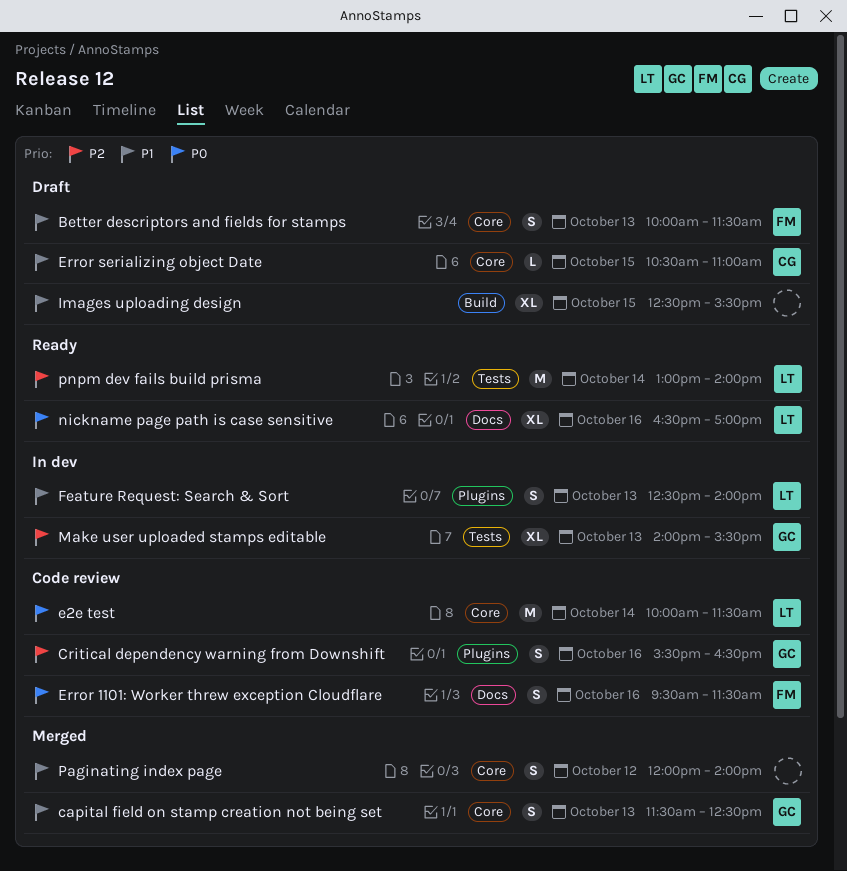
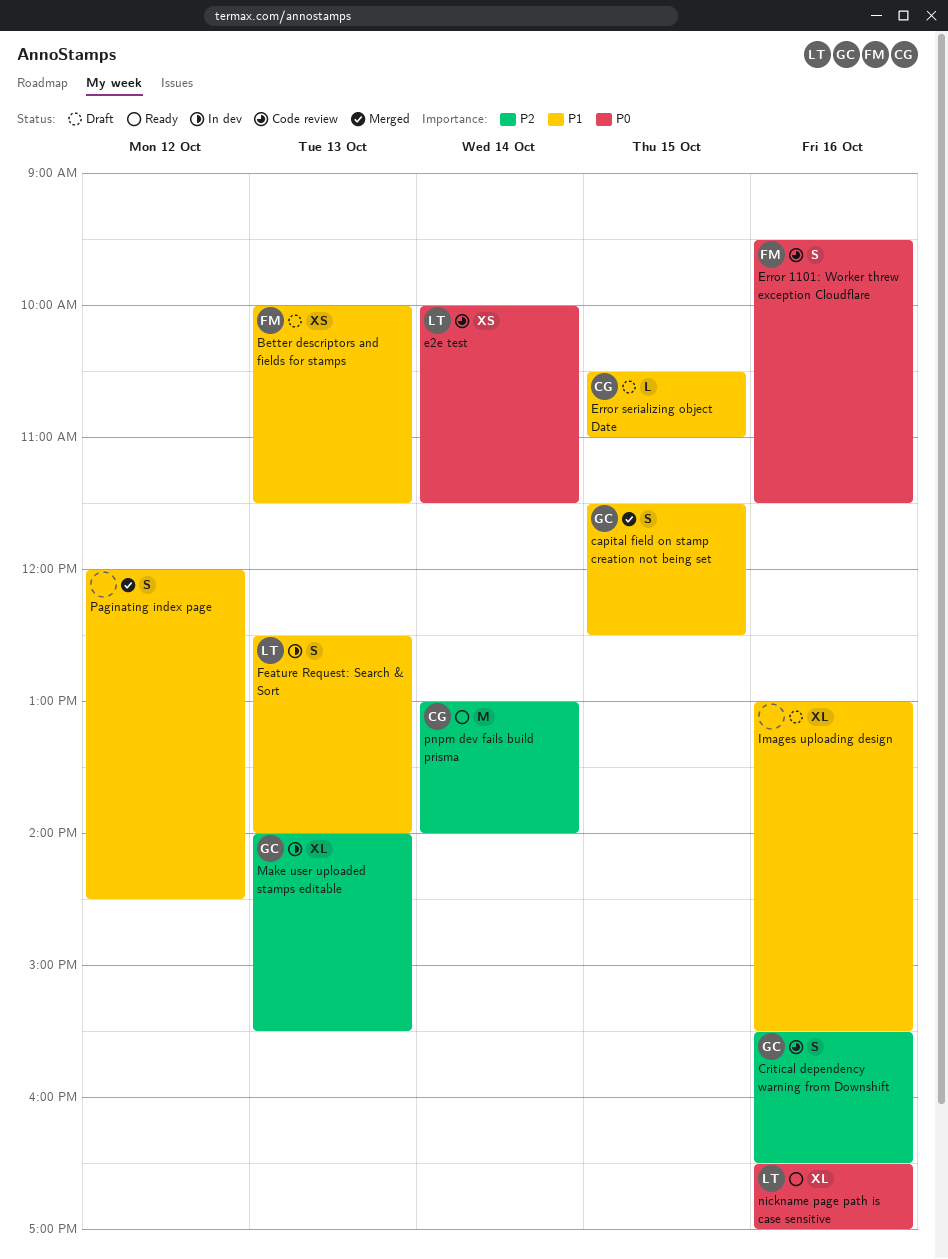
Better descriptors and fields for stamps, estimate: S -> XS
capital field on stamp creation not being set, day: Oct 13 -> Oct 15
e2e test, estimate: M -> XS
Images uploading design, day: Oct 15 -> Oct 16
Images uploading design, begins: 12:30 -> 13:00
Paginating index page, ends: 14:00 -> 14:30
pnpm dev fails build prisma, owner: LT -> CG

